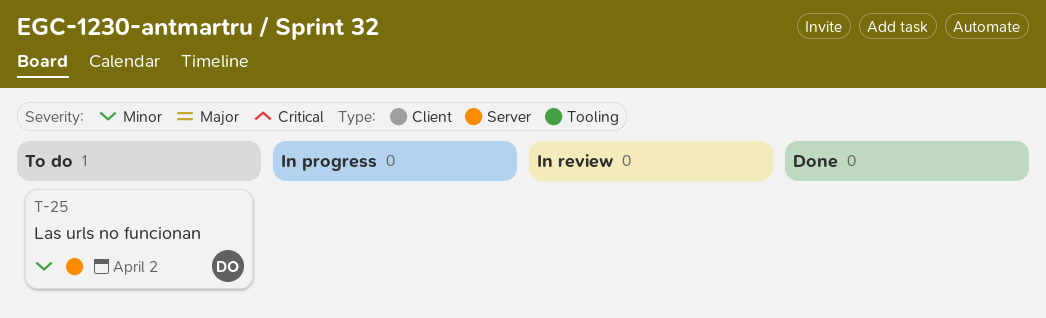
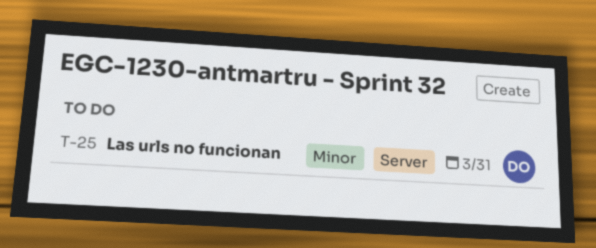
T-25, due: Apr 2 -> Mar 31

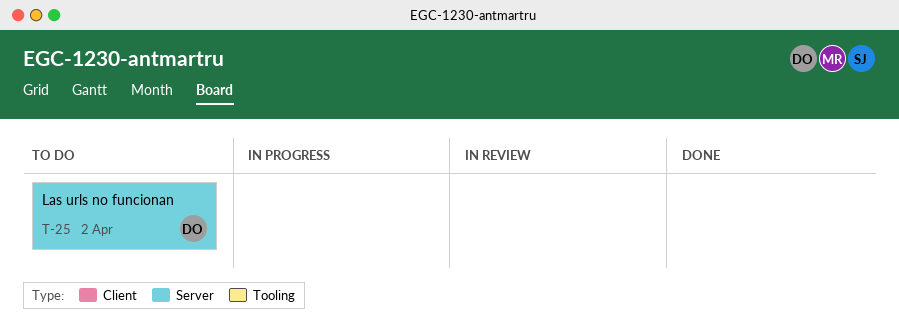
T-25, due: Mar 31 -> Apr 2

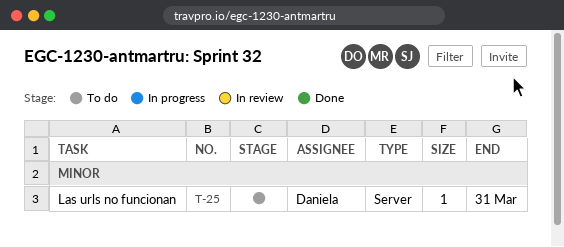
T-25, due: Apr 2 -> Mar 31

